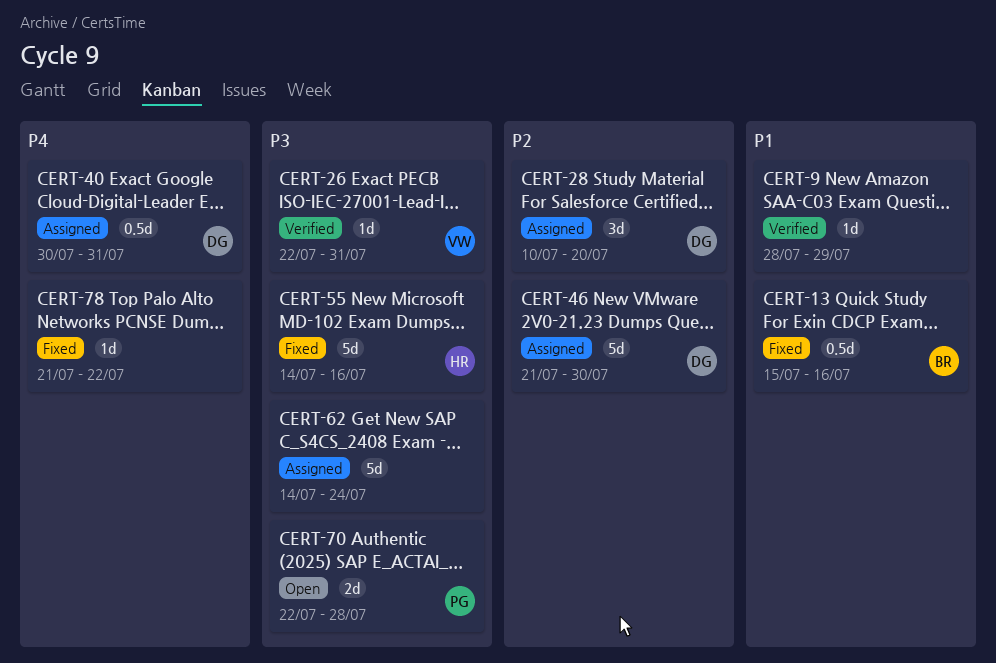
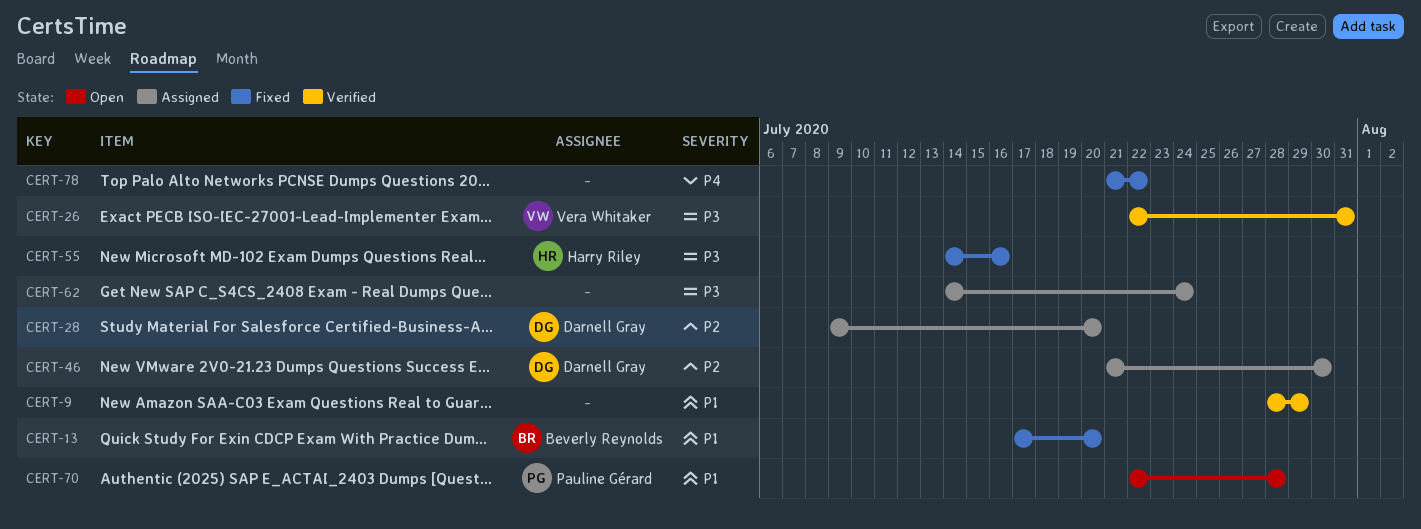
CERT-13, start: Jul 15 -> Jul 17
CERT-13, due: Jul 16 -> Jul 20
CERT-28, start: Jul 10 -> Jul 9
CERT-40: present -> none
CERT-70, priority: P3 -> P1

